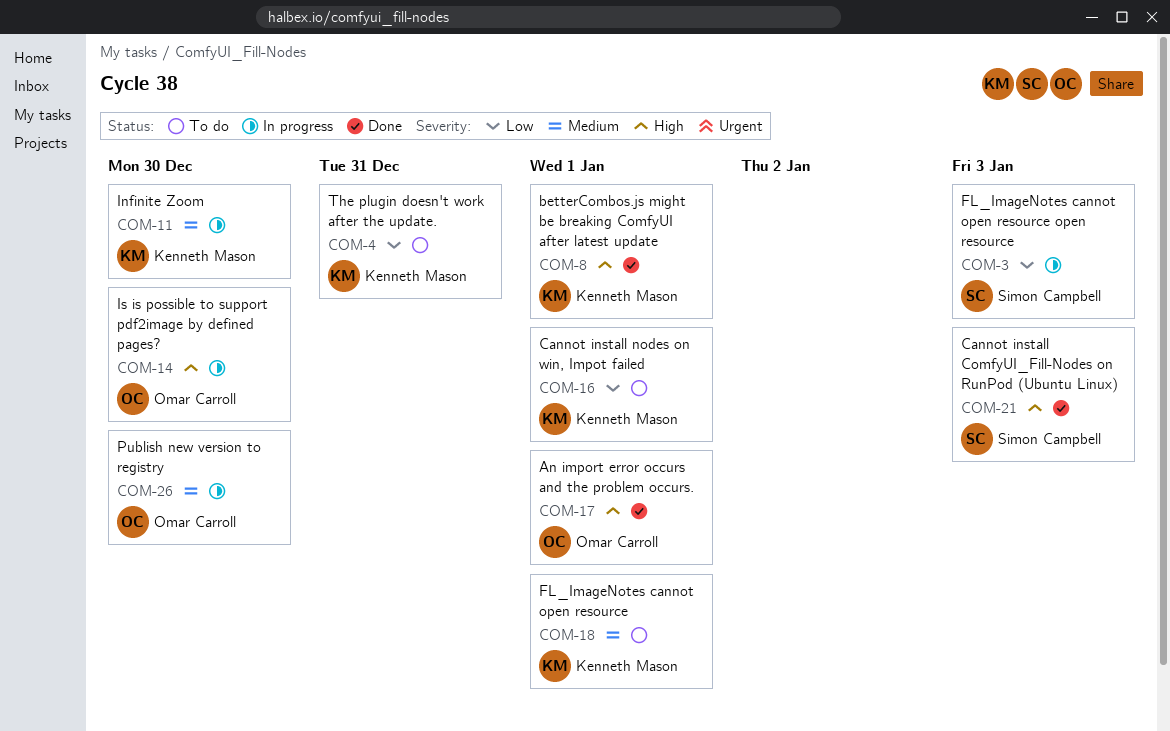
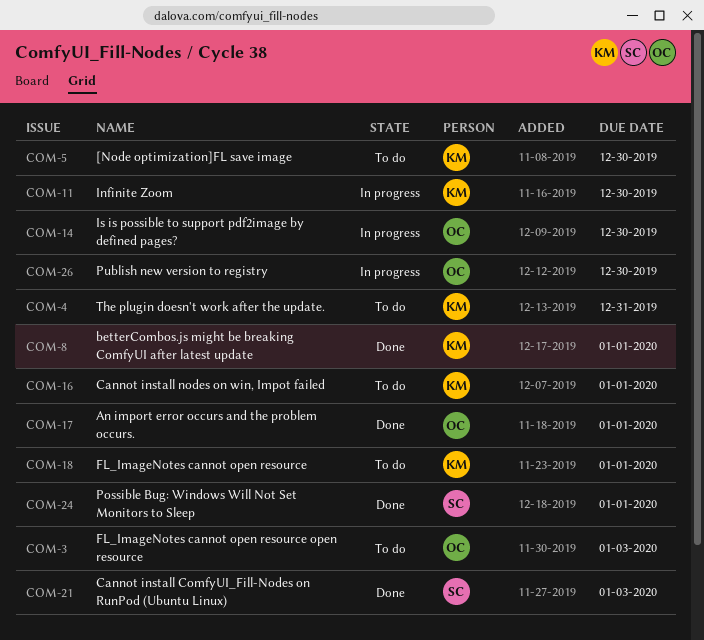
COM-3, status: In progress -> To do
COM-3, owner: Simon Campbell -> Omar Carroll
COM-5: none -> present
COM-24: none -> present

